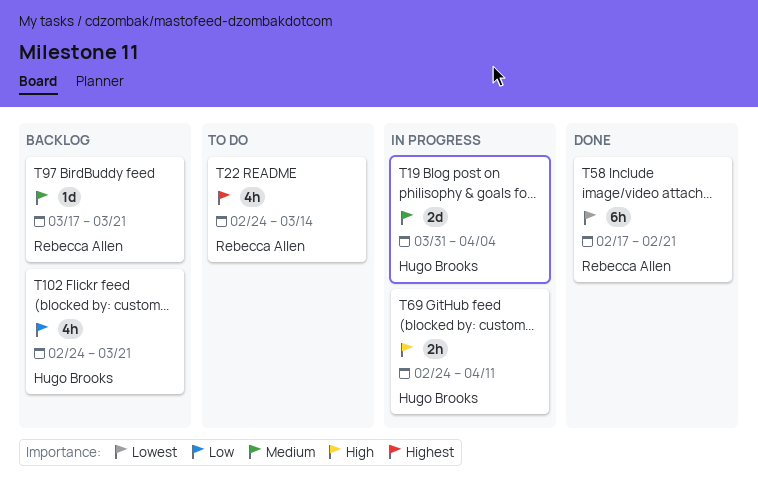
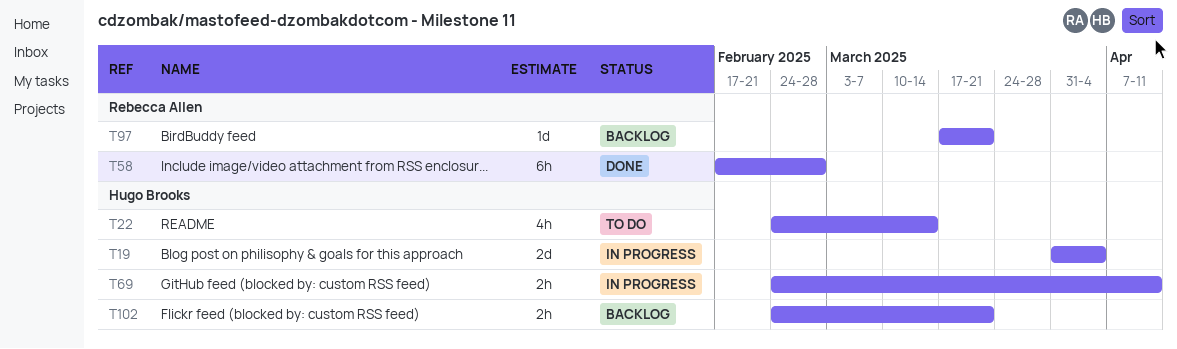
T22, owner: Rebecca Allen -> Hugo Brooks
T58, due: Feb 21 -> Feb 28
T102, estimate: 4h -> 2h

